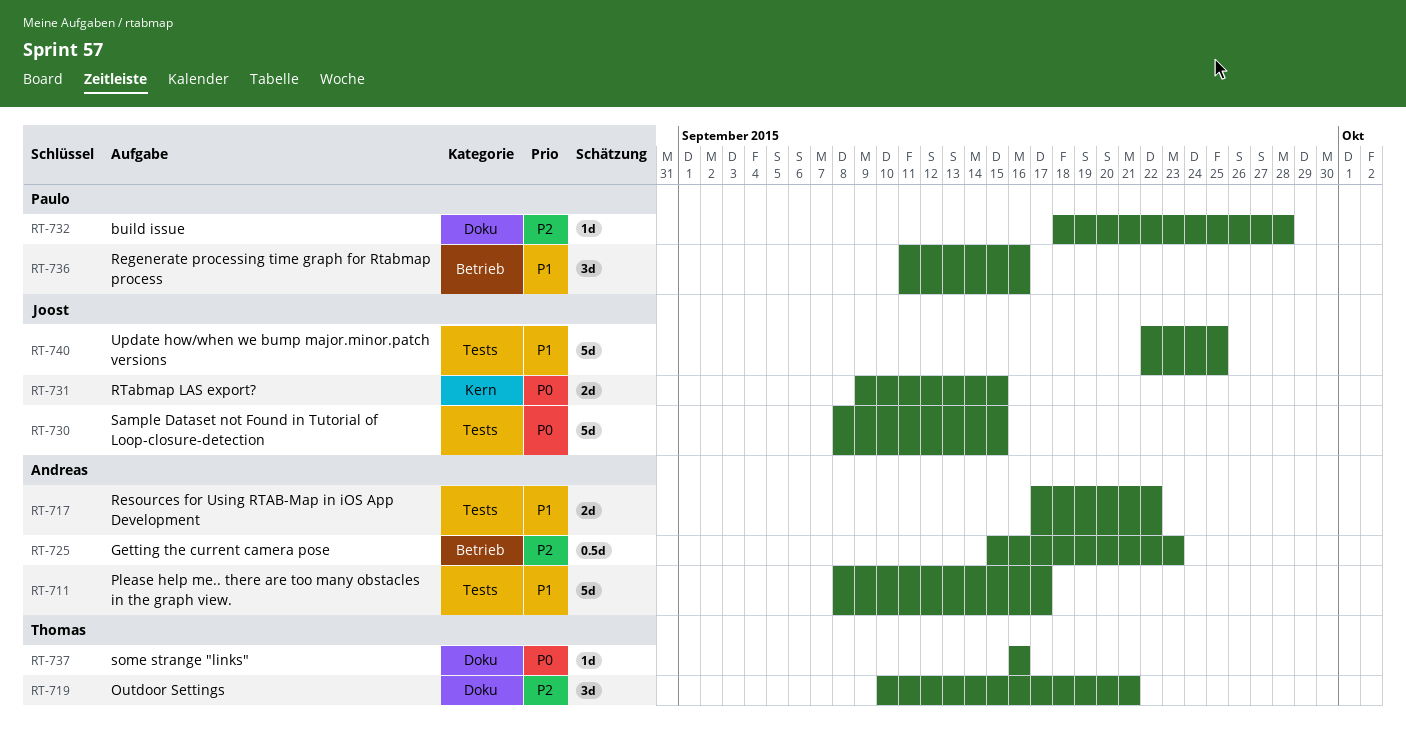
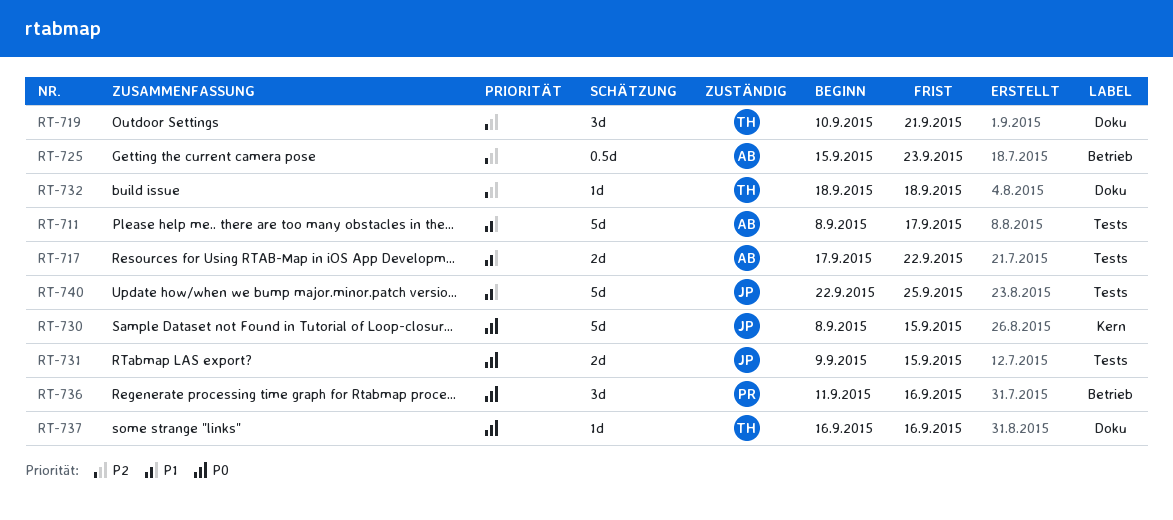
RT-730, label: Tests -> Kern
RT-731, label: Kern -> Tests
RT-732, owner: Paulo -> Thomas
RT-732, due: Sep 28 -> Sep 18
RT-736, priority: P1 -> P0

